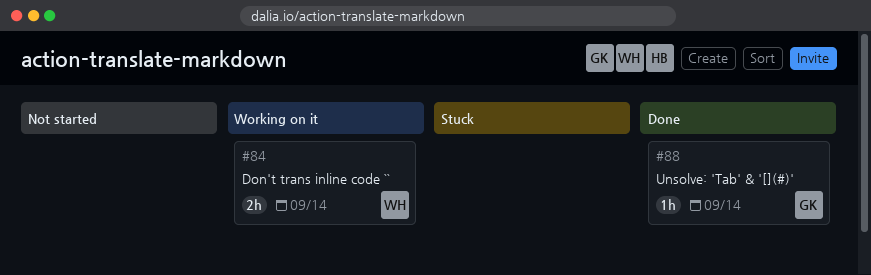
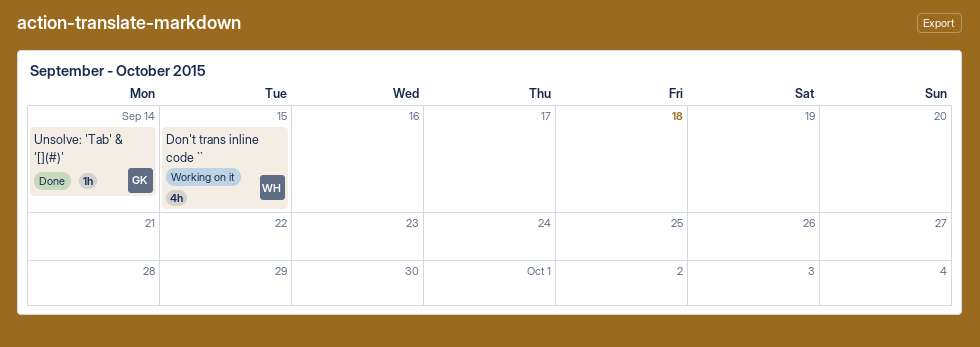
Don't trans inline code ``, estimate: 2h -> 4h
Don't trans inline code ``, due: Sep 14 -> Sep 15

